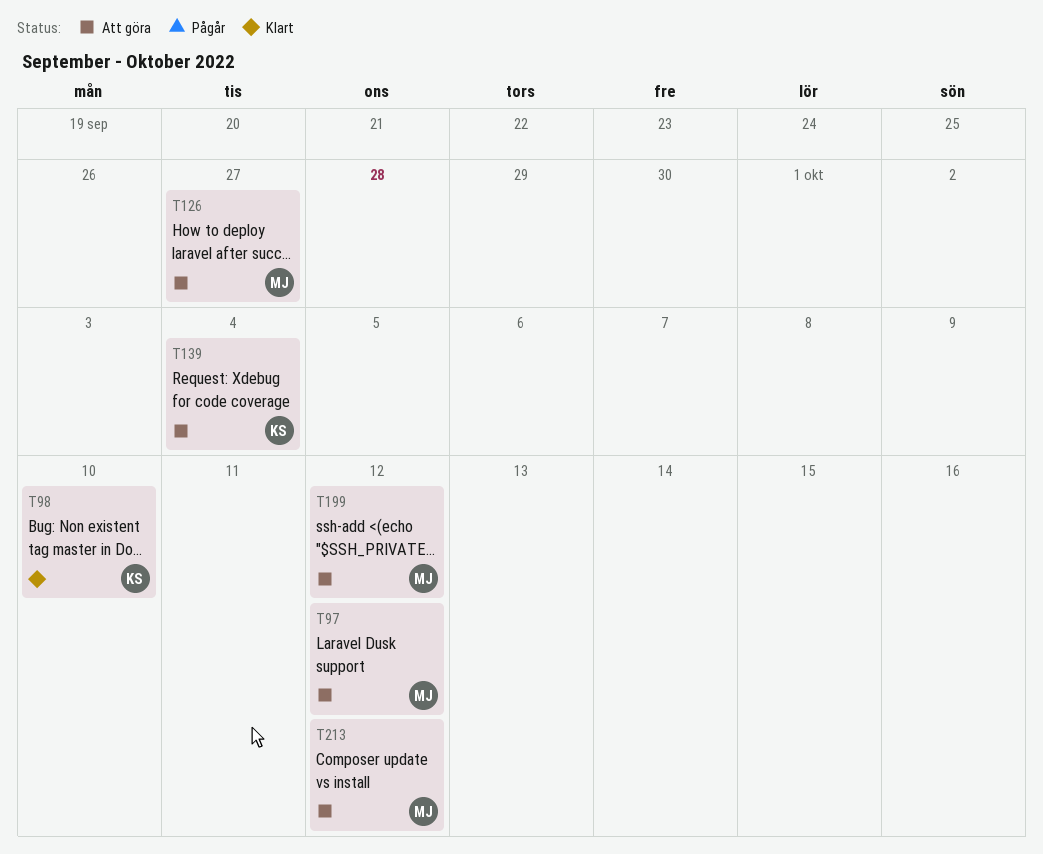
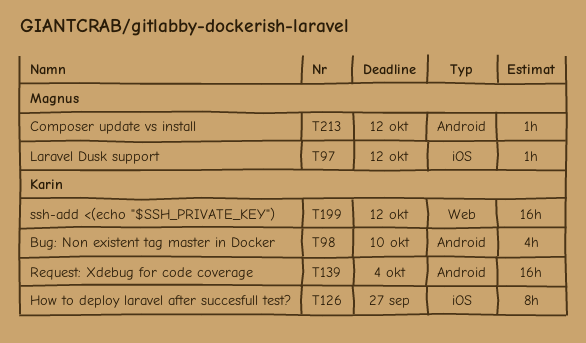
T126, owner: Magnus -> Karin
T199, owner: Magnus -> Karin

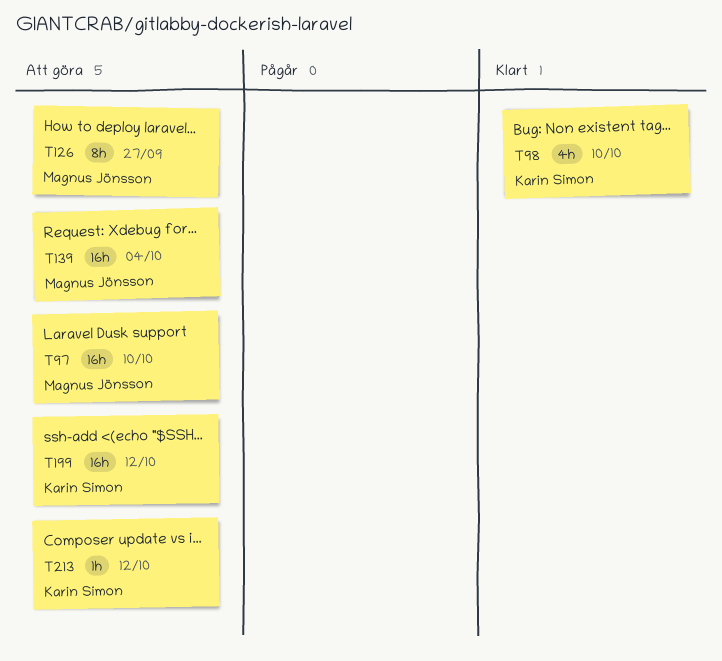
T97, estimate: 1h -> 16h
T97, due: Oct 12 -> Oct 10
T126, owner: Karin Simon -> Magnus Jönsson
T139, owner: Karin Simon -> Magnus Jönsson
T213, owner: Magnus Jönsson -> Karin Simon

